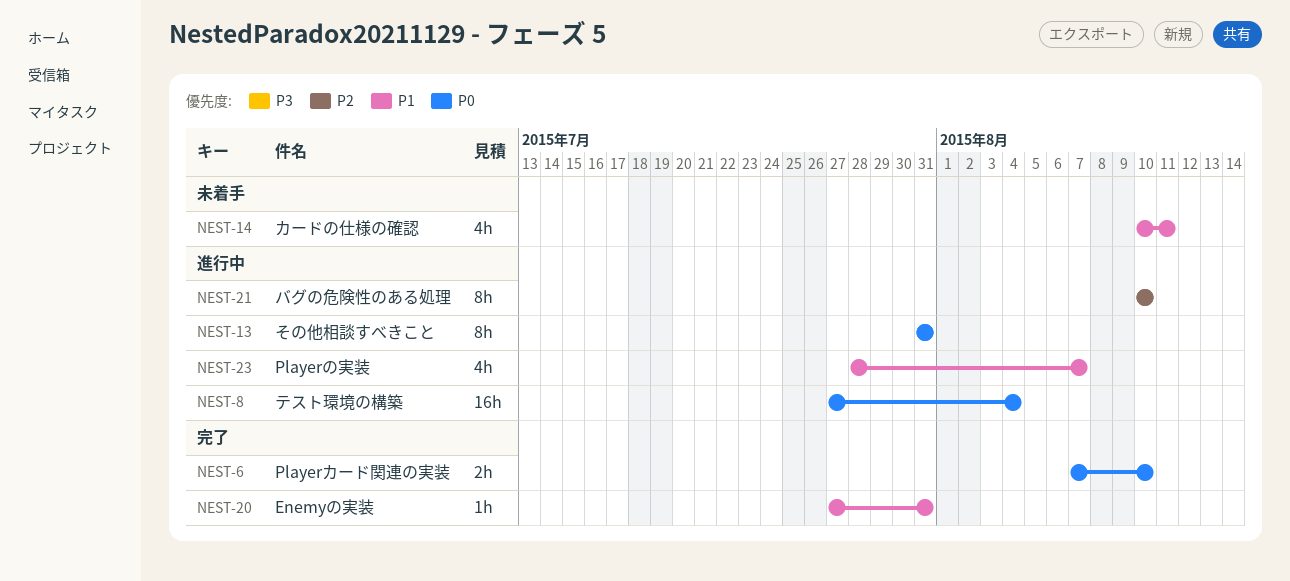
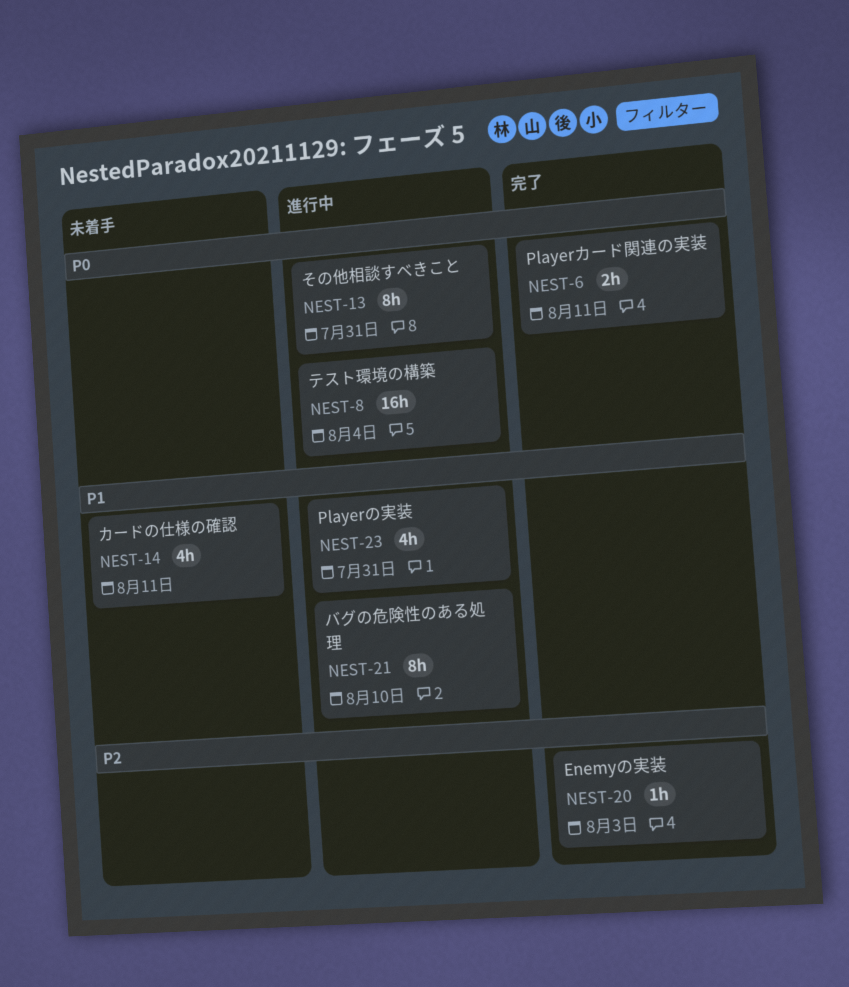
NEST-6, due: Aug 10 -> Aug 11
NEST-20, priority: P1 -> P2
NEST-20, due: Jul 31 -> Aug 3
NEST-21, priority: P2 -> P1
NEST-23, due: Aug 7 -> Jul 31

